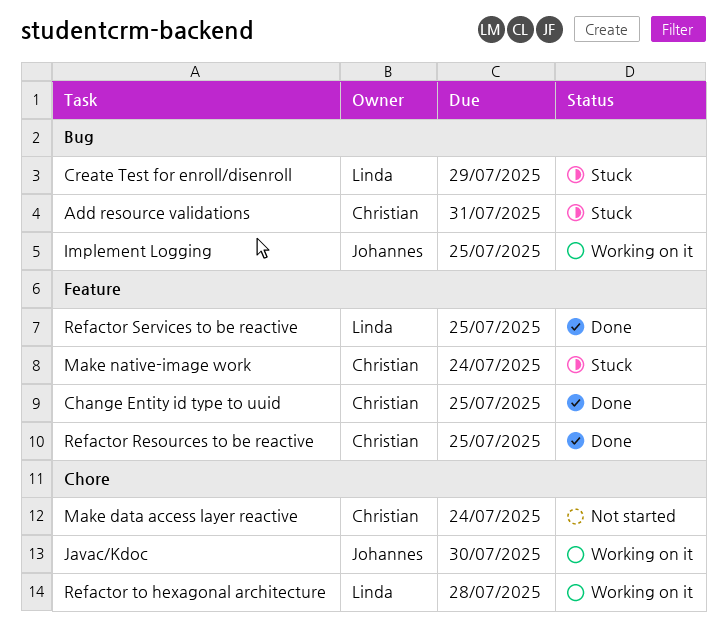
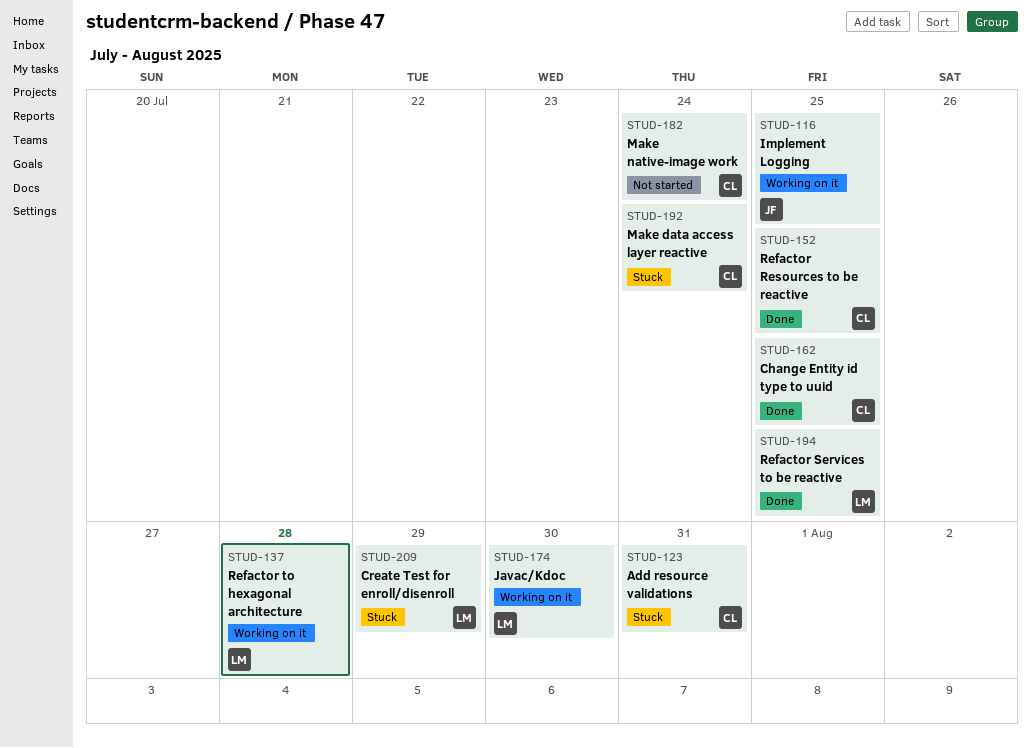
Javac/Kdoc, owner: Johannes -> Linda
Make data access layer reactive, status: Not started -> Stuck
Make native-image work, status: Stuck -> Not started

